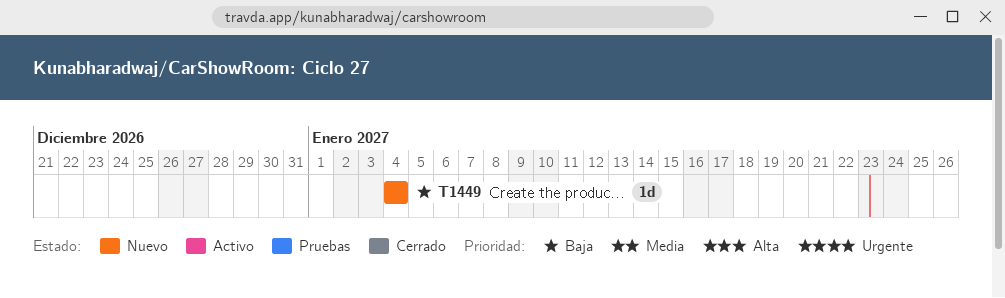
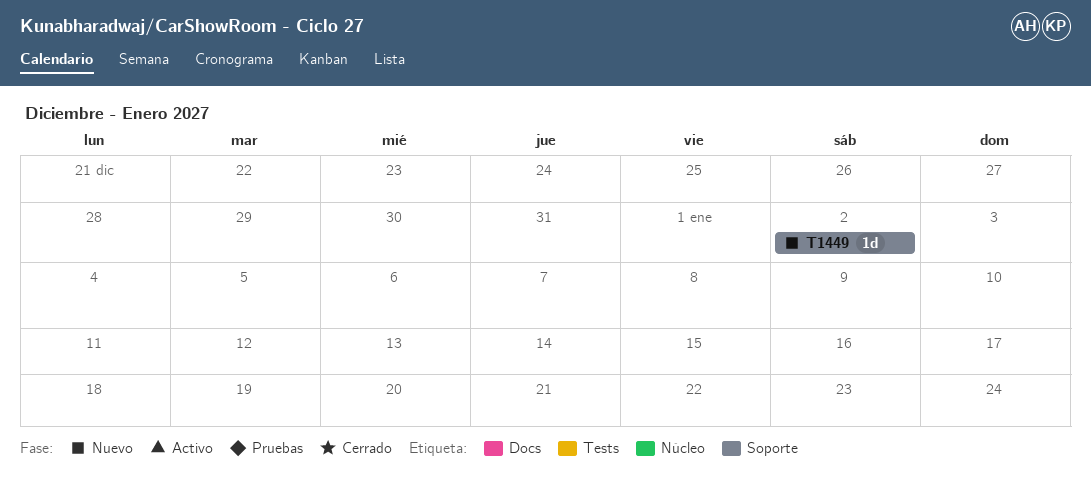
T1449, start: Jan 4 -> Jan 2
T1449, due: Jan 4 -> Jan 2

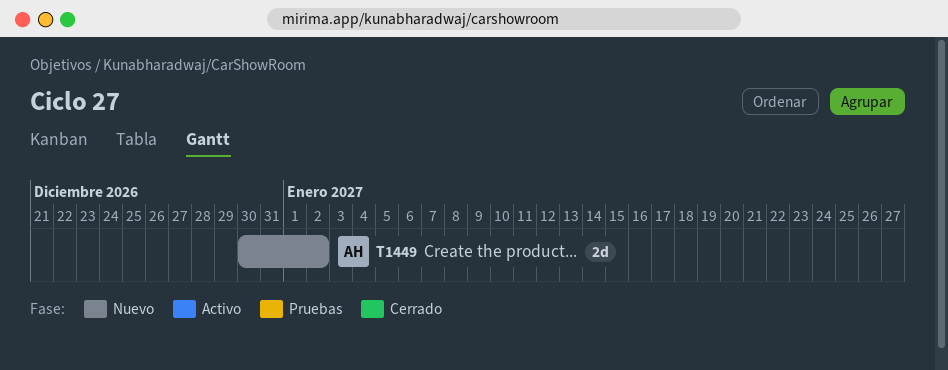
T1449, estimate: 1d -> 2d
T1449, start: Jan 2 -> Dec 30

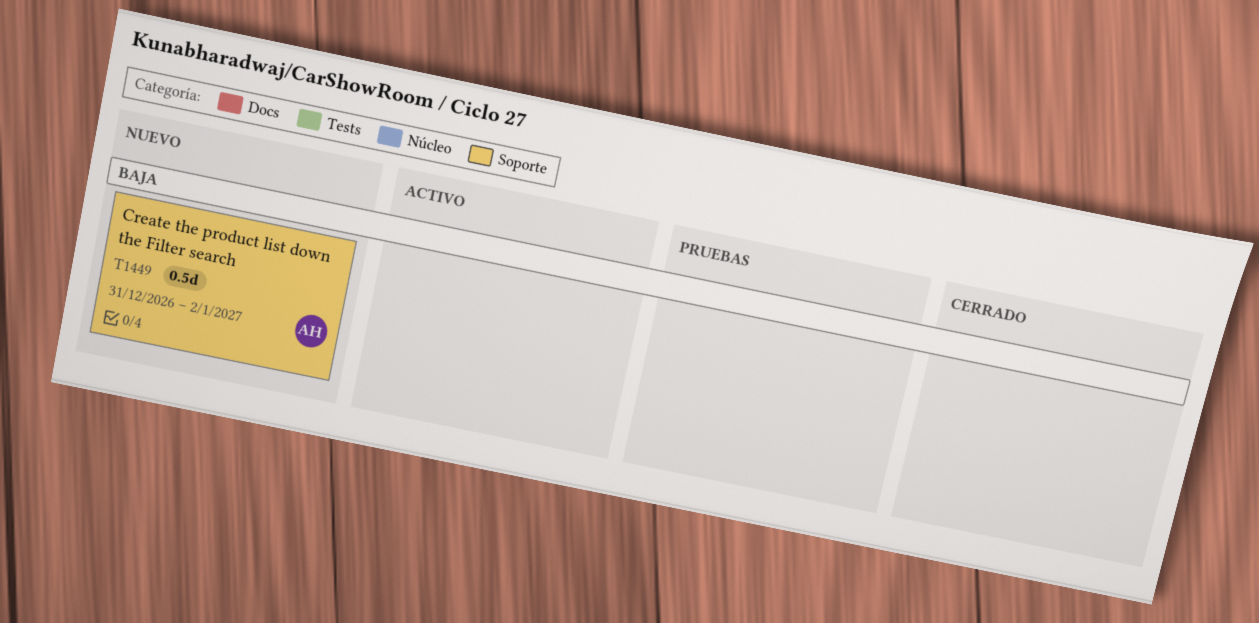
T1449, estimate: 2d -> 0.5d
T1449, start: Dec 30 -> Dec 31

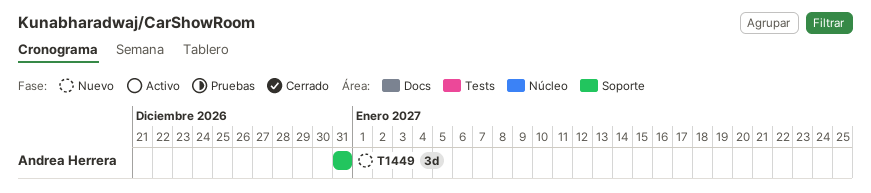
T1449, estimate: 0.5d -> 3d
T1449, due: Jan 2 -> Dec 31

